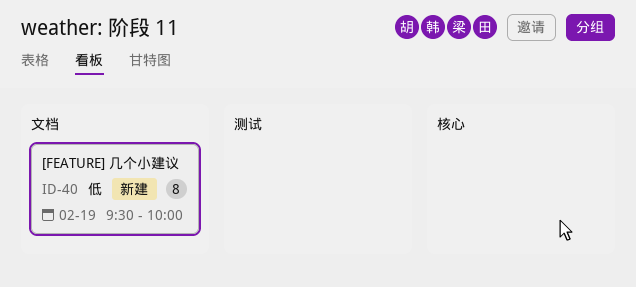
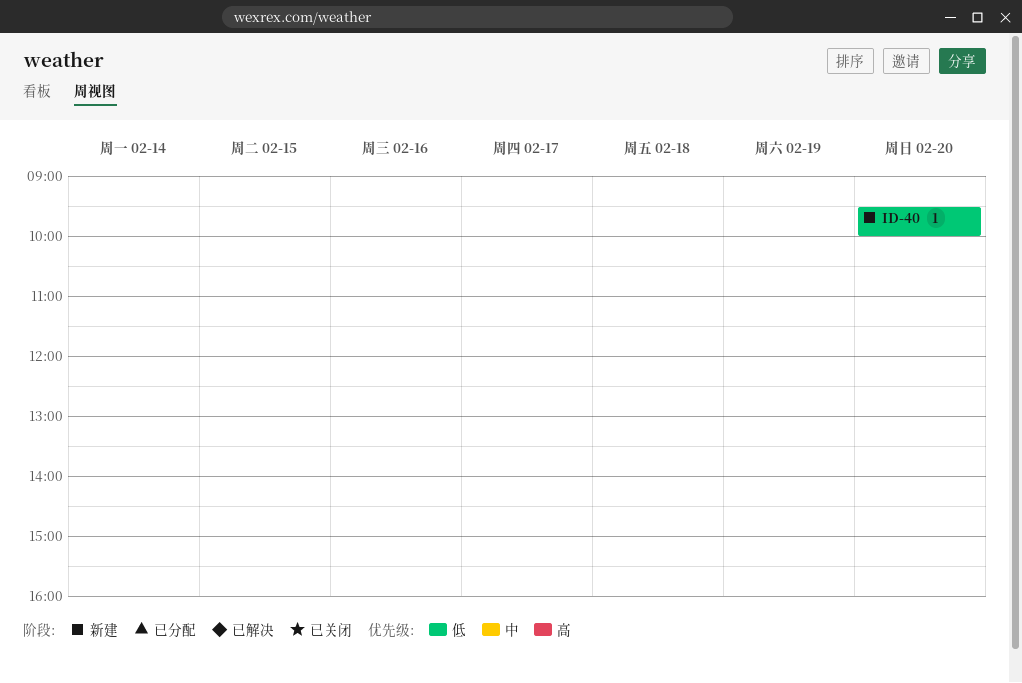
ID-40, estimate: 8 -> 1
ID-40, day: Feb 19 -> Feb 20

